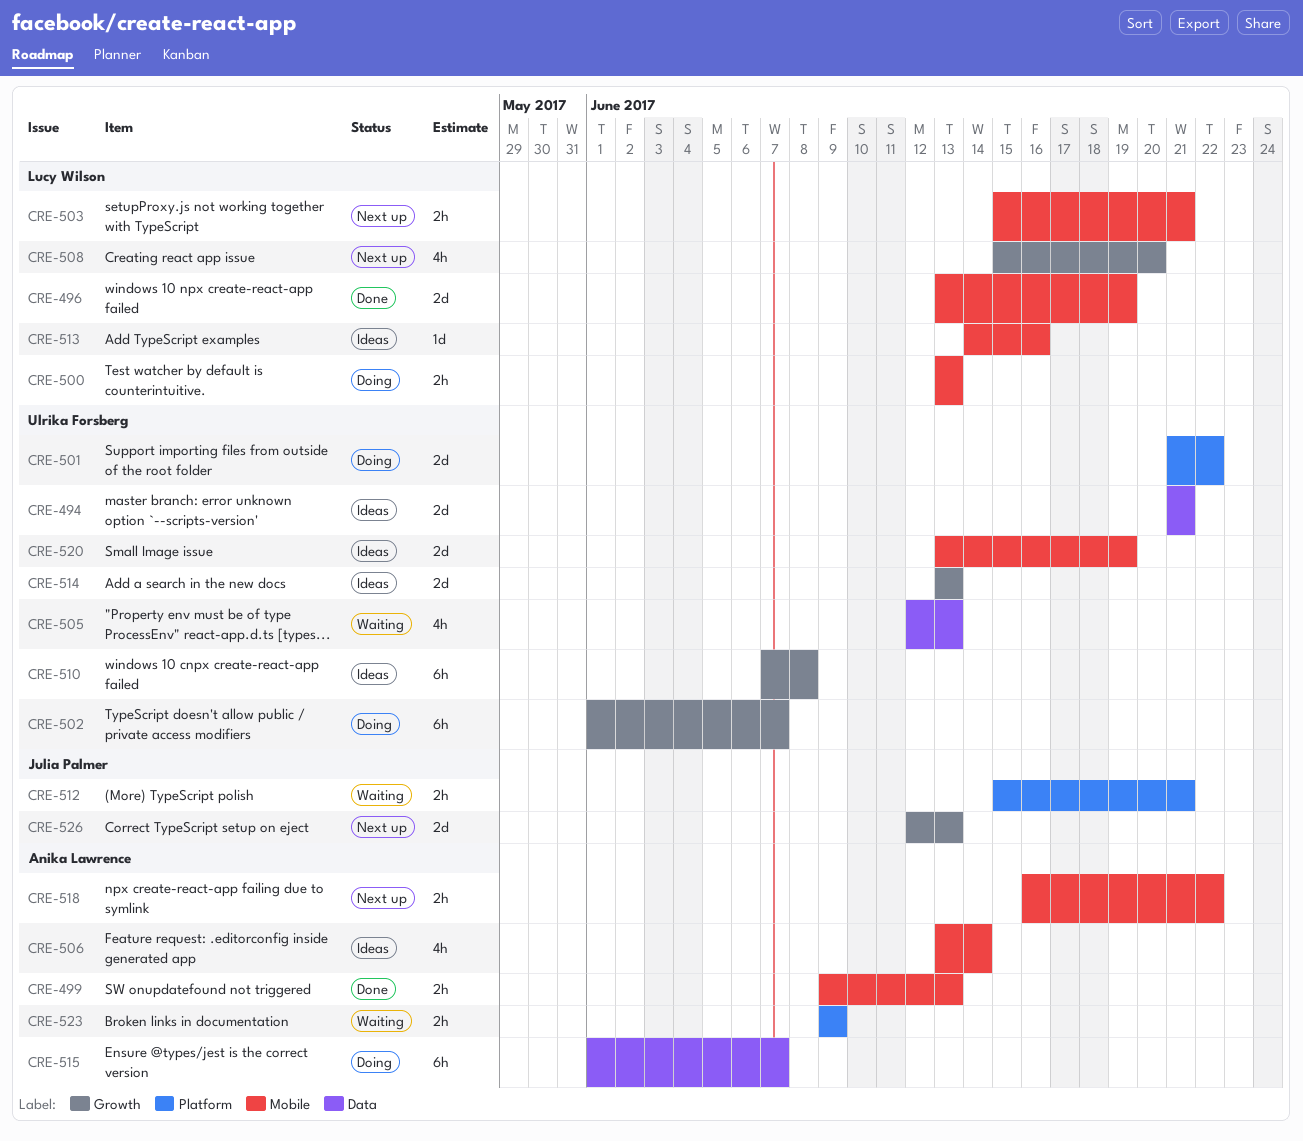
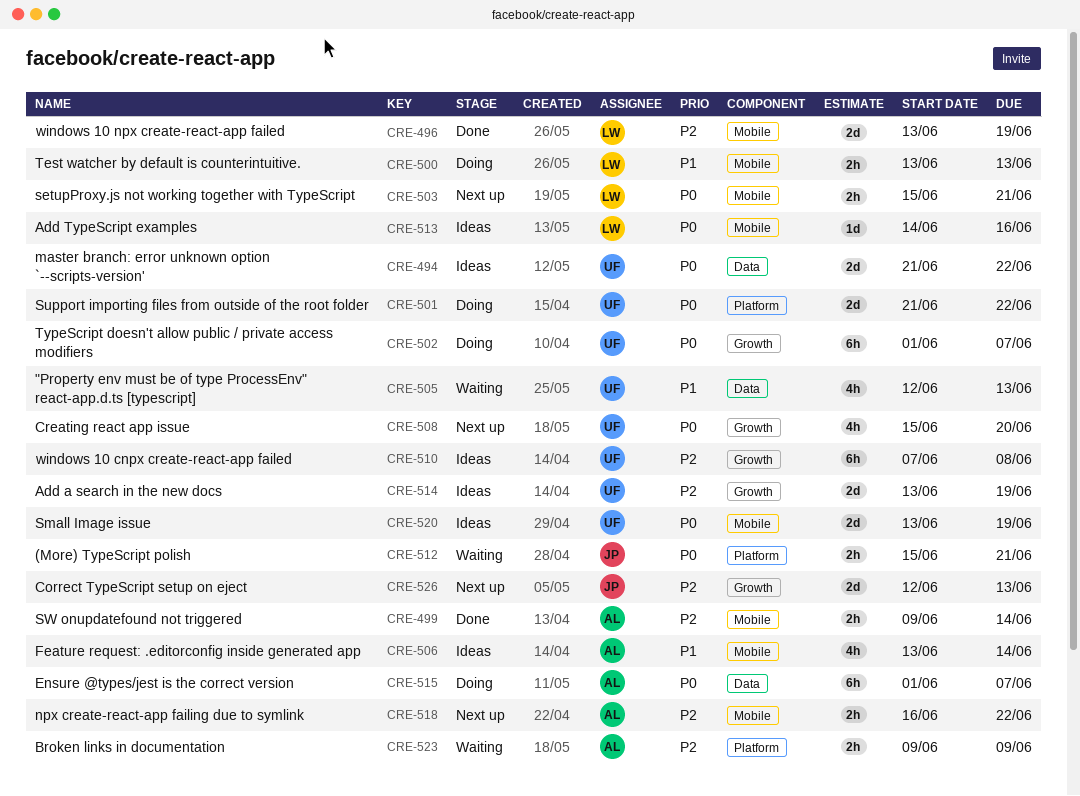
CRE-494, due: Jun 21 -> Jun 22
CRE-499, due: Jun 13 -> Jun 14
CRE-508, owner: Lucy Wilson -> Ulrika Forsberg
CRE-514, due: Jun 13 -> Jun 19

